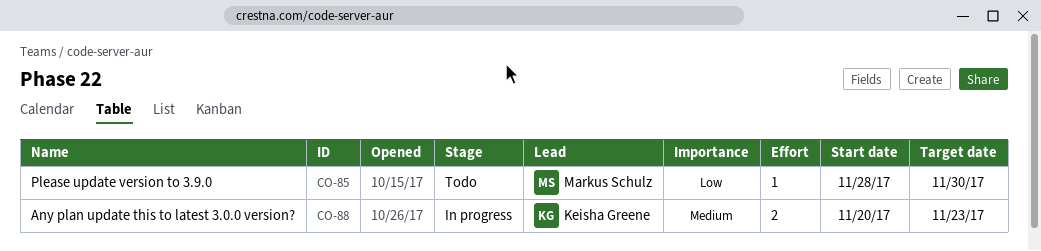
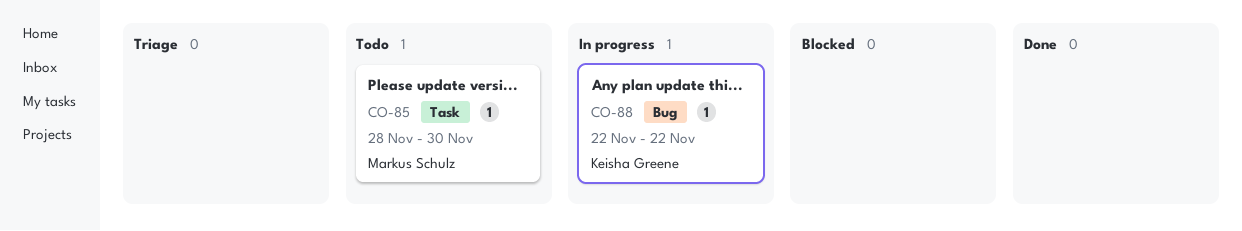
CO-88, estimate: 2 -> 1
CO-88, start: Nov 20 -> Nov 22
CO-88, due: Nov 23 -> Nov 22

